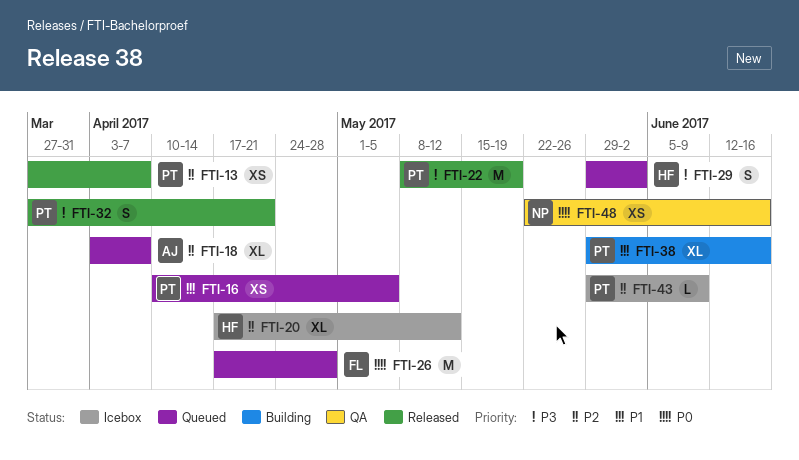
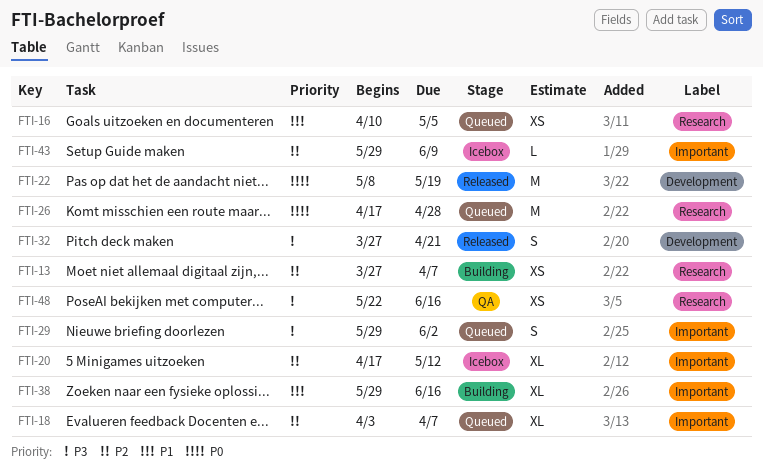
FTI-13, status: Released -> Building
FTI-22, priority: P3 -> P0
FTI-48, priority: P0 -> P3

